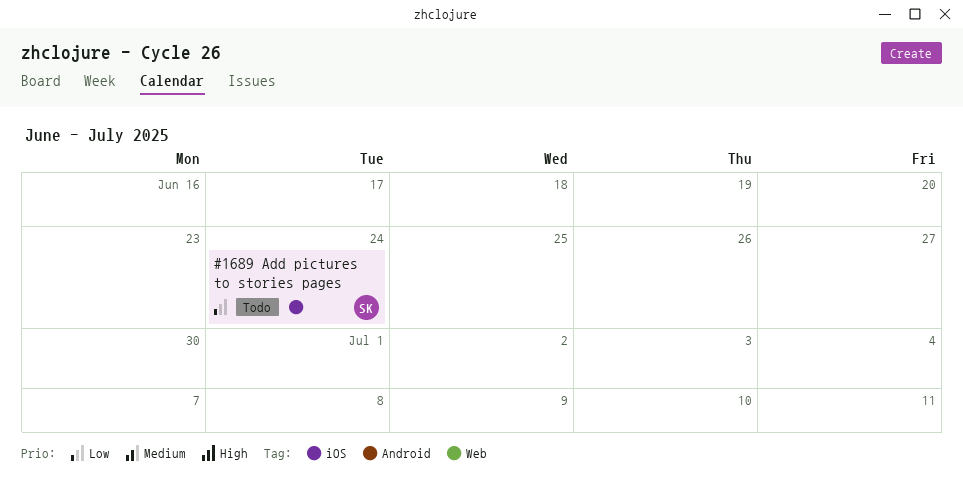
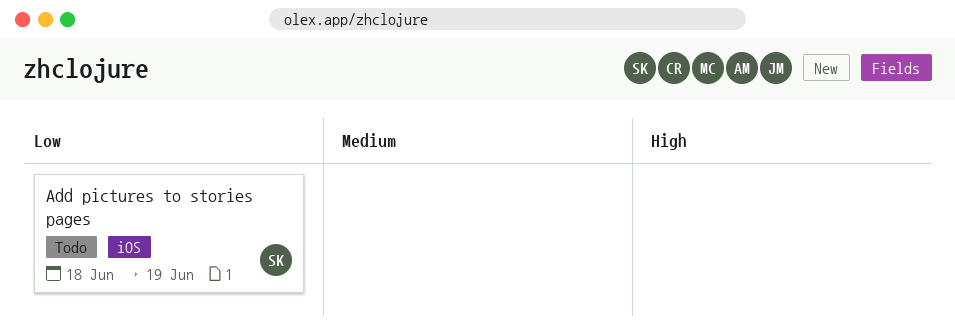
Add pictures to stories pages, due: Jun 24 -> Jun 19

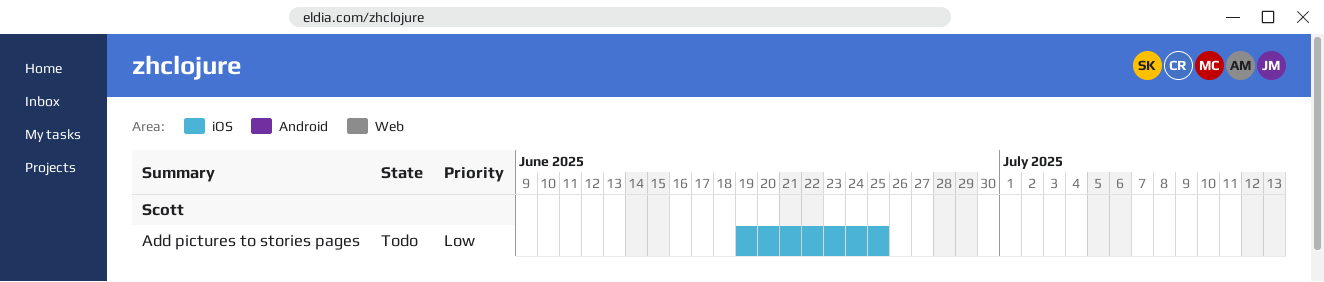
Add pictures to stories pages, start: Jun 18 -> Jun 19
Add pictures to stories pages, due: Jun 19 -> Jun 25

